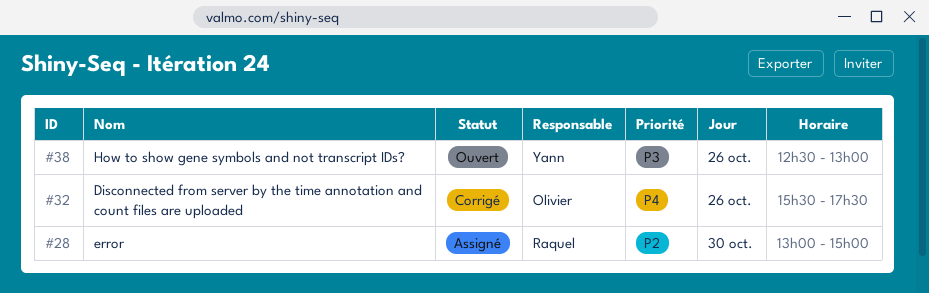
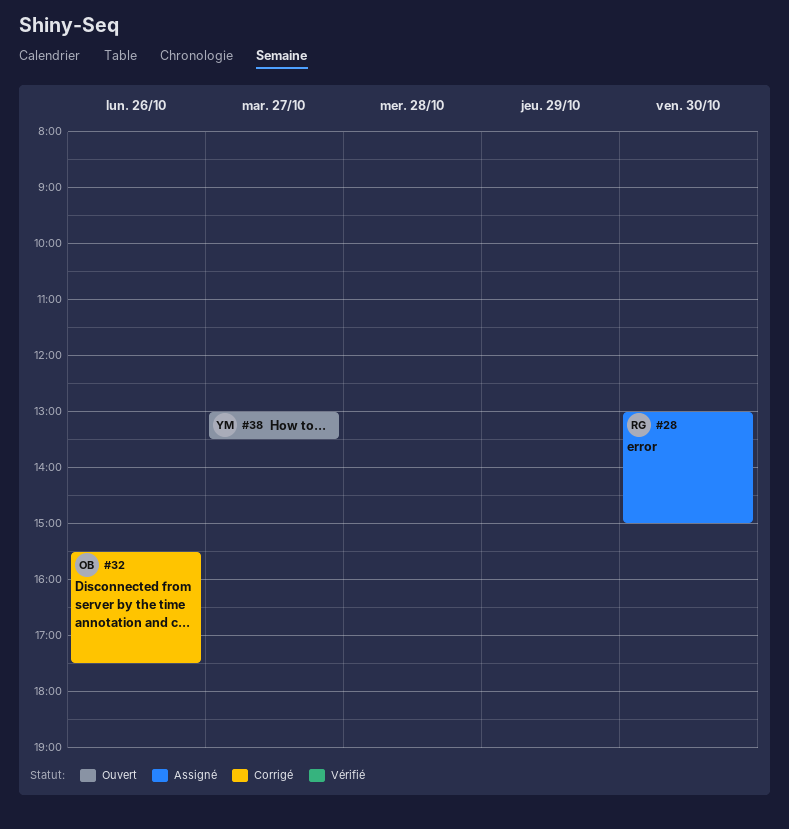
#38, day: Oct 26 -> Oct 27
#38, begins: 12:30 -> 13:00
#38, ends: 13:00 -> 13:30

